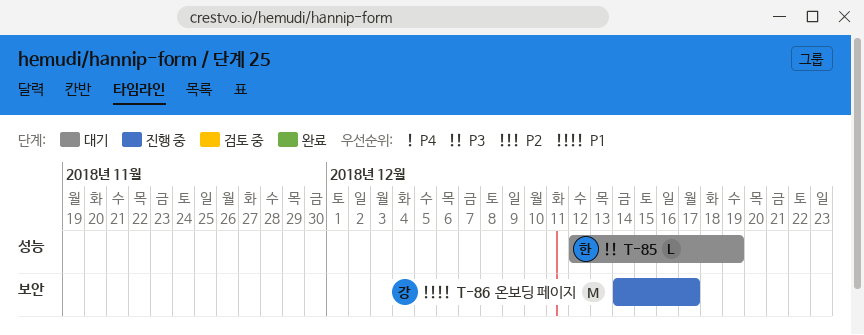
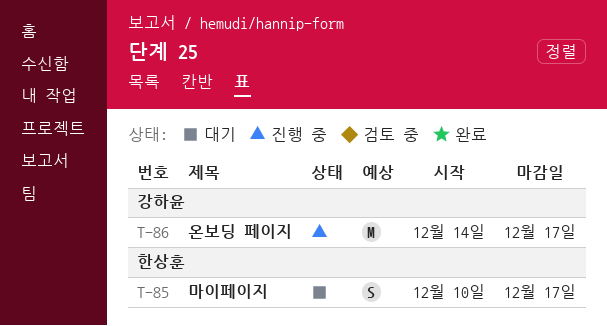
T-85, estimate: L -> S
T-85, start: Dec 12 -> Dec 10
T-85, due: Dec 19 -> Dec 17

